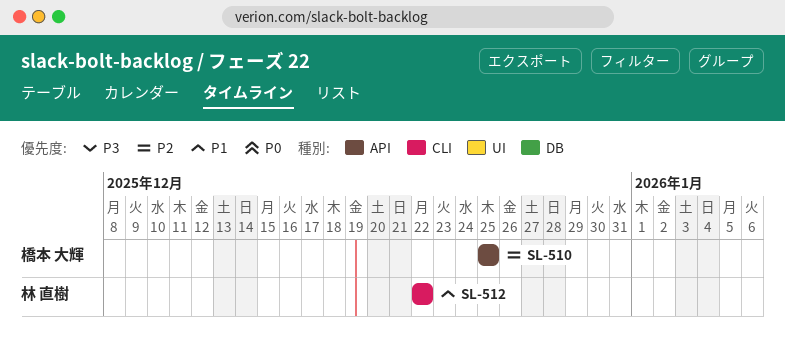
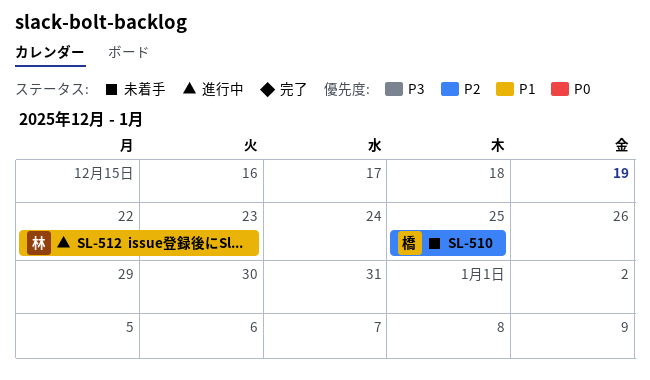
SL-512, due: Dec 22 -> Dec 23

